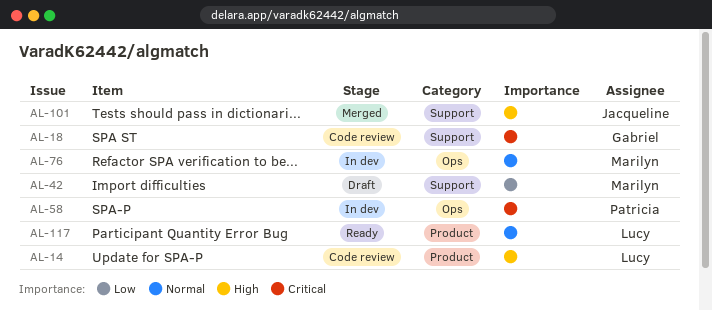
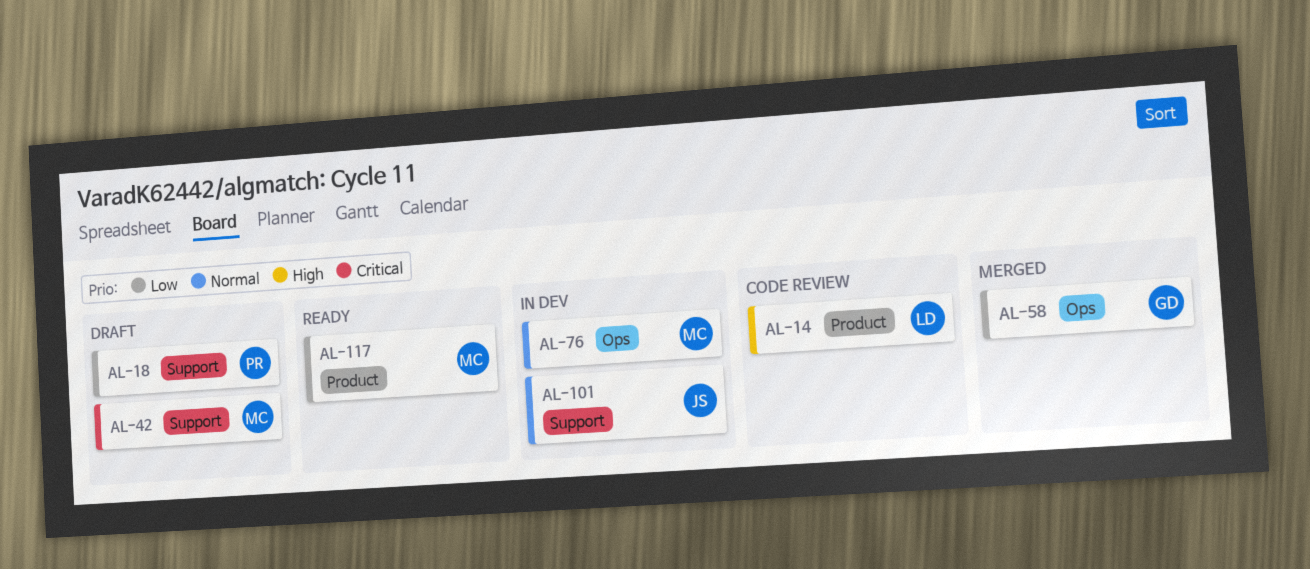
AL-18, status: Code review -> Draft
AL-18, owner: Gabriel -> Patricia
AL-18, priority: Critical -> Low
AL-42, priority: Low -> Critical
AL-58, status: In dev -> Merged
AL-58, owner: Patricia -> Gabriel
AL-58, priority: Critical -> Low
AL-101, status: Merged -> In dev
AL-101, priority: High -> Normal
AL-117, owner: Lucy -> Marilyn
AL-117, priority: Normal -> Low

